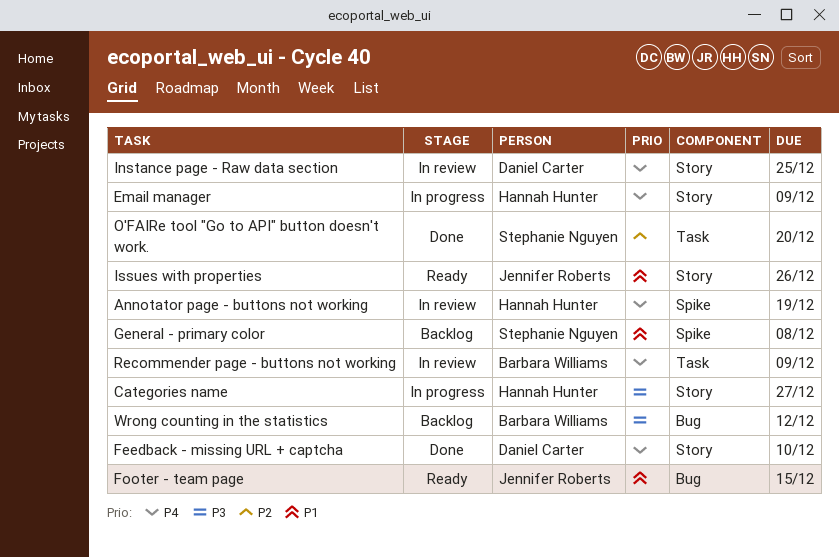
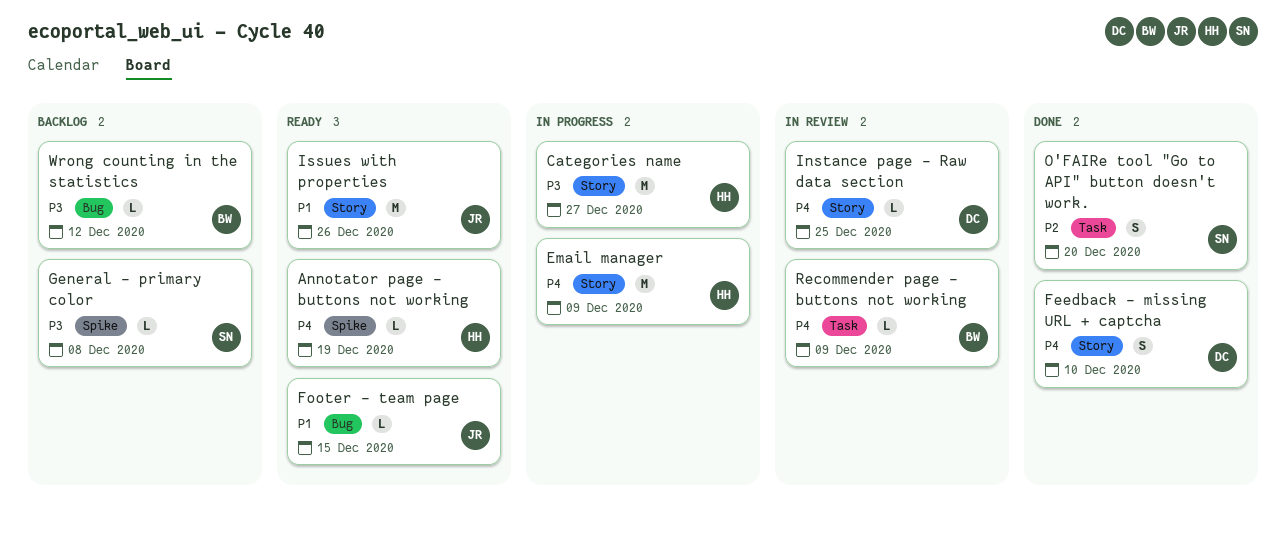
Annotator page - buttons not working, status: In review -> Ready
General - primary color, priority: P1 -> P3

